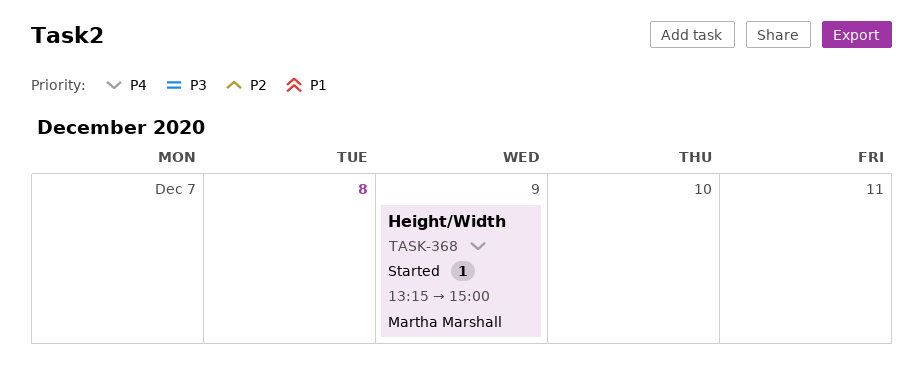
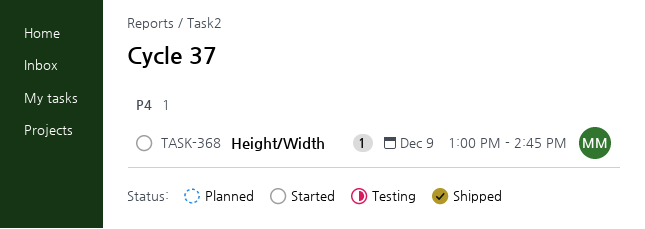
TASK-368, begins: 13:15 -> 13:00
TASK-368, ends: 15:00 -> 14:45

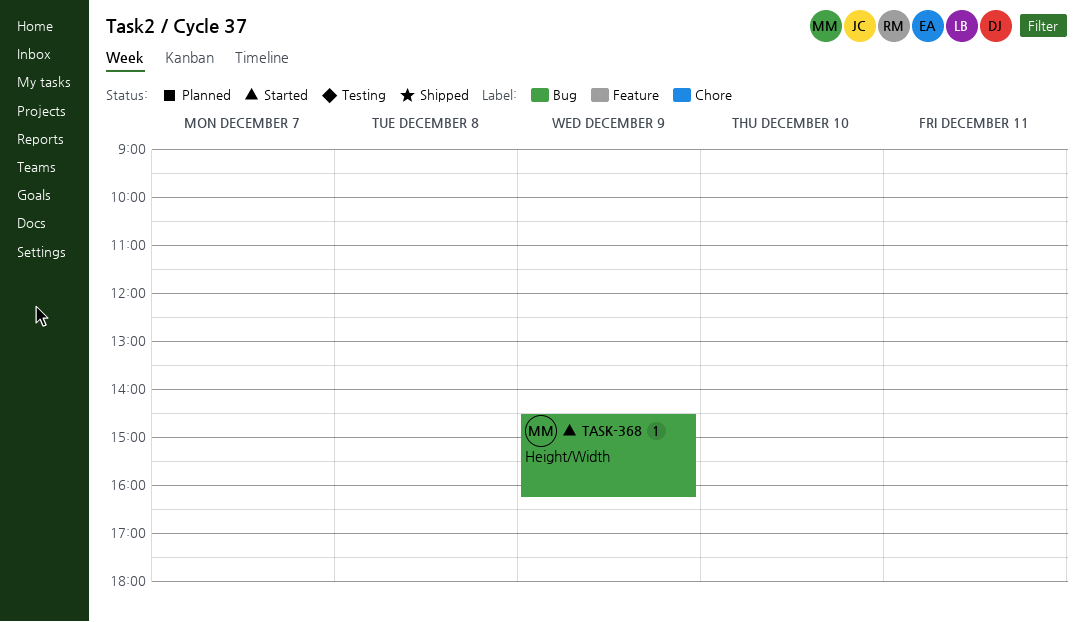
TASK-368, begins: 13:00 -> 14:30
TASK-368, ends: 14:45 -> 16:15

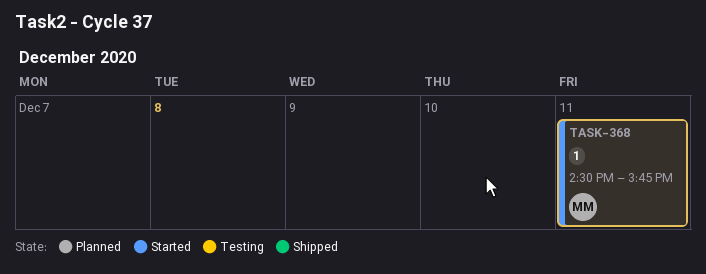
TASK-368, day: Dec 9 -> Dec 11
TASK-368, ends: 16:15 -> 15:45

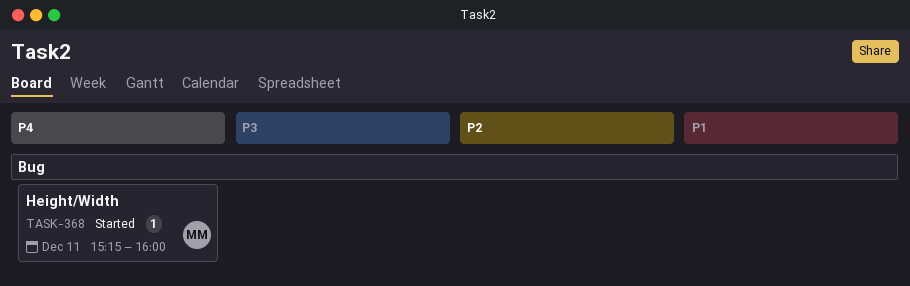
TASK-368, begins: 14:30 -> 15:15
TASK-368, ends: 15:45 -> 16:00

